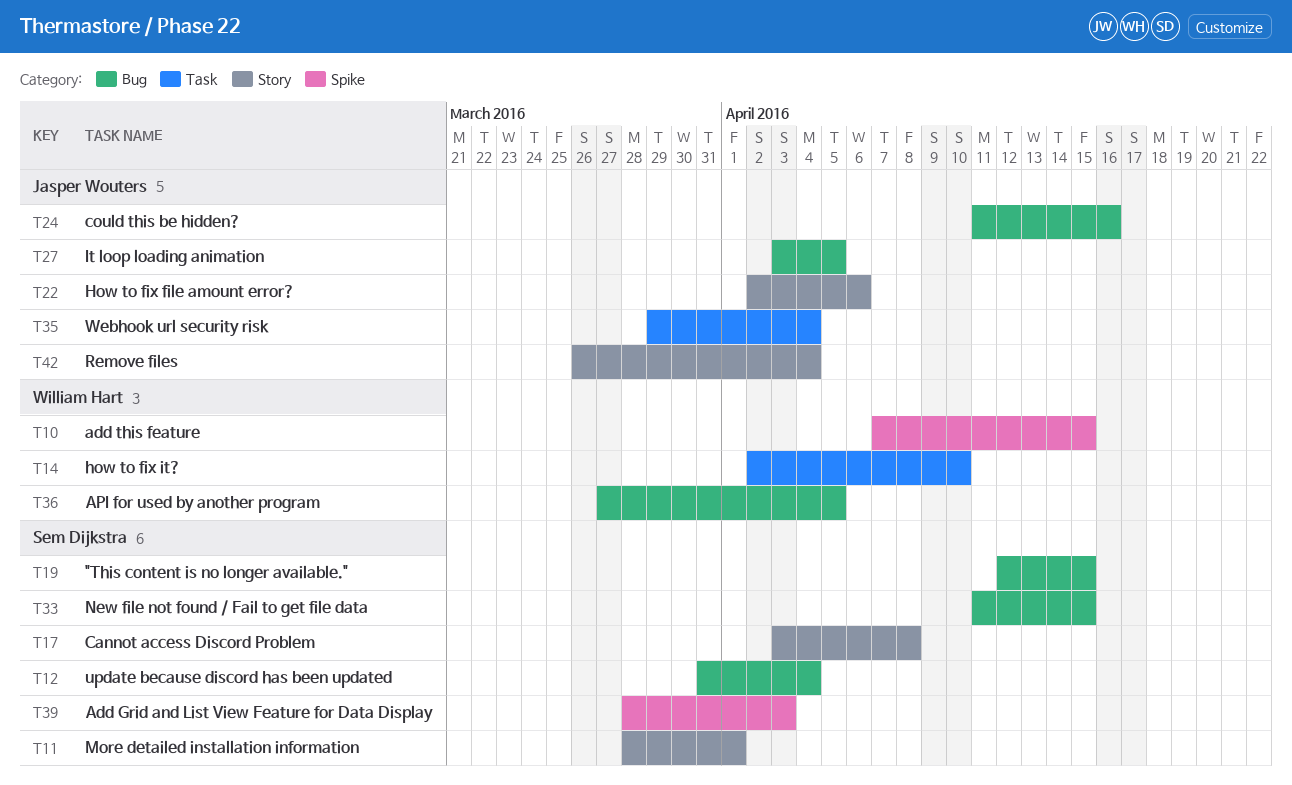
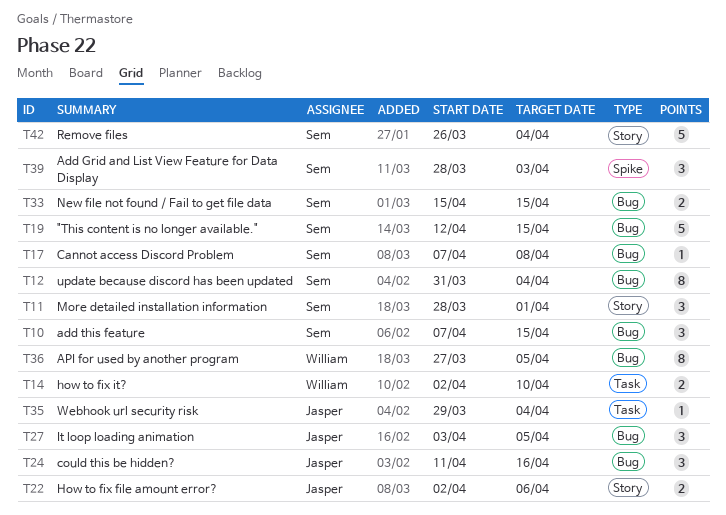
T10, owner: William Hart -> Sem Dijkstra
T10, label: Spike -> Bug
T17, label: Story -> Bug
T17, start: Apr 3 -> Apr 7
T33, start: Apr 11 -> Apr 15
T42, owner: Jasper Wouters -> Sem Dijkstra

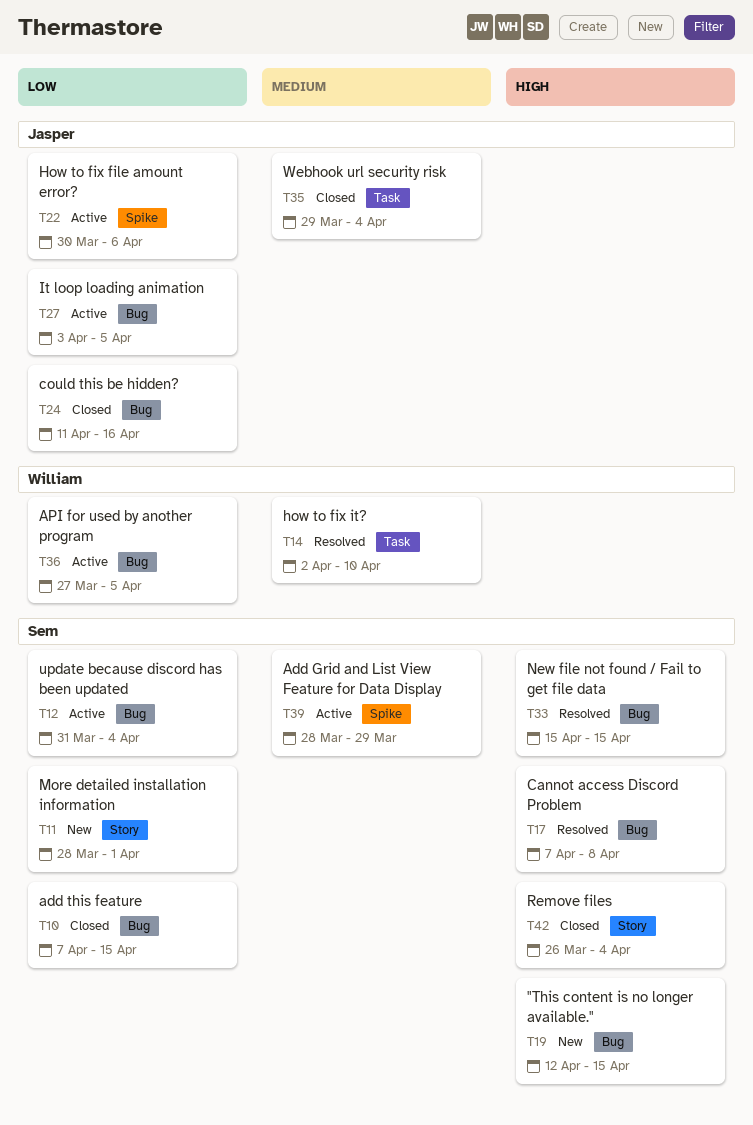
T22, label: Story -> Spike
T22, start: Apr 2 -> Mar 30
T39, due: Apr 3 -> Mar 29

